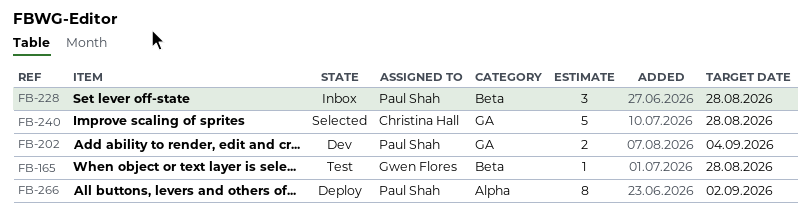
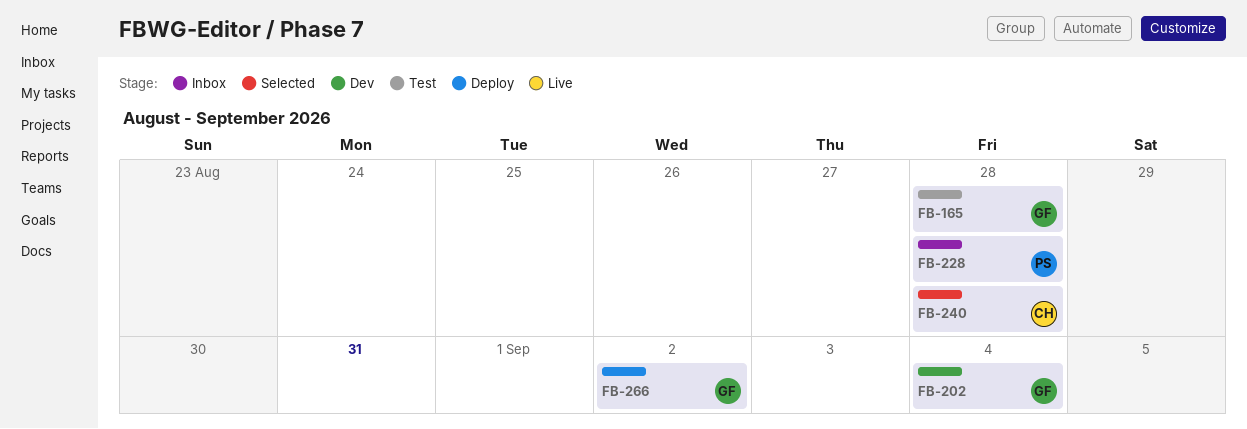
FB-202, owner: Paul Shah -> Gwen Flores
FB-266, owner: Paul Shah -> Gwen Flores

